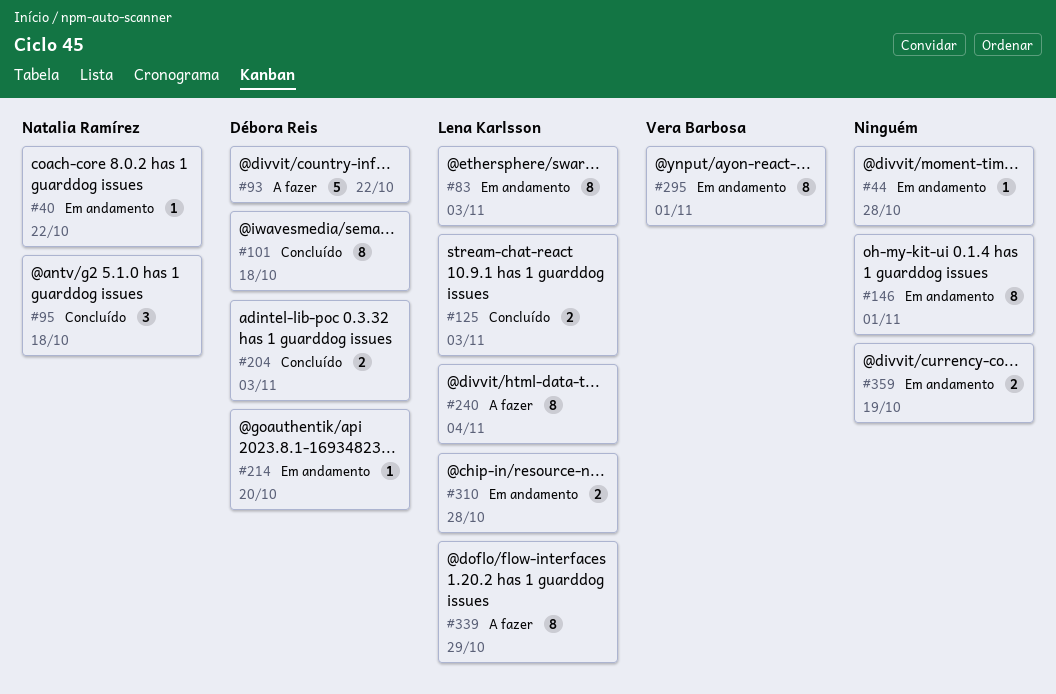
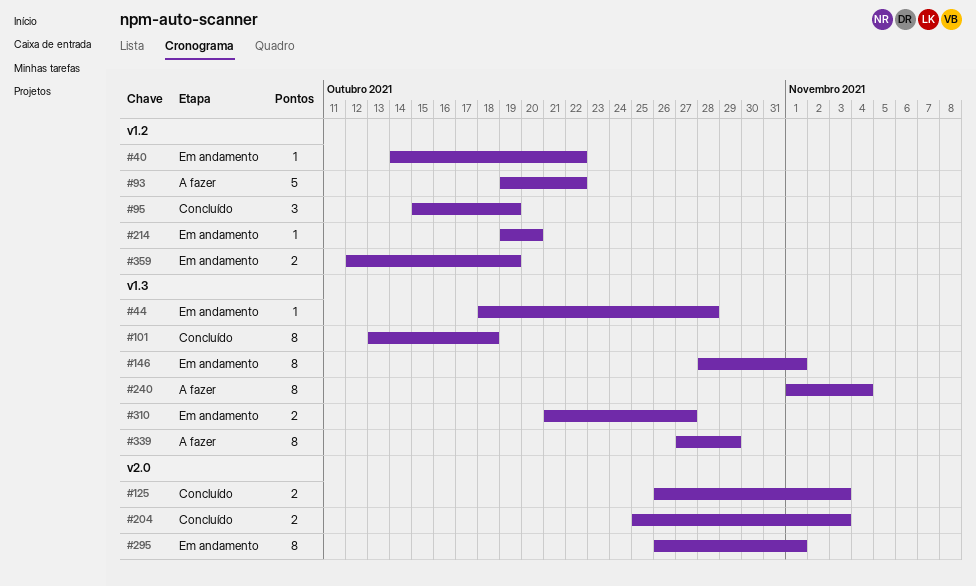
#83: present -> none
#95, due: Oct 18 -> Oct 19
#310, due: Oct 28 -> Oct 27

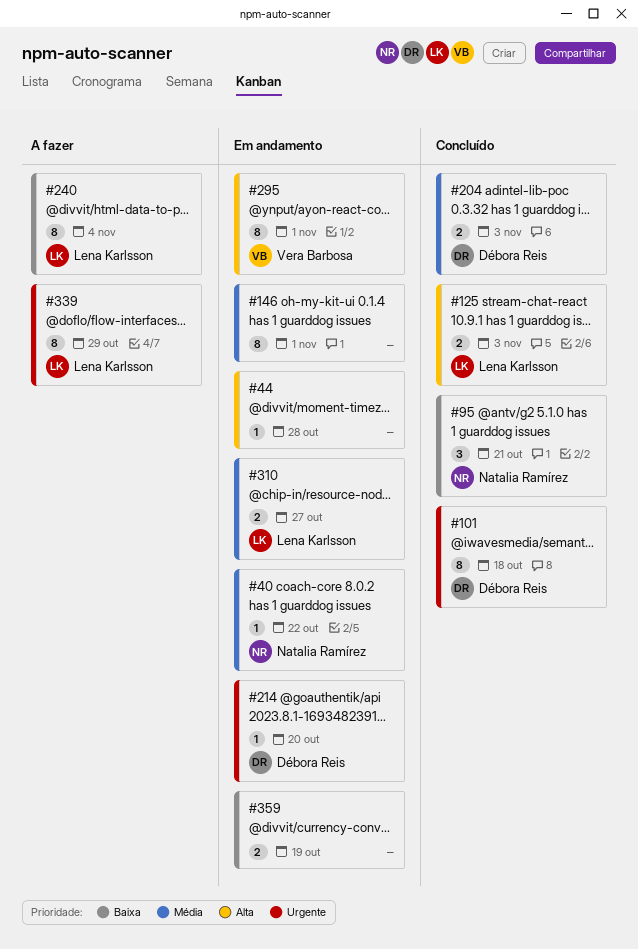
#93: present -> none
#95, due: Oct 19 -> Oct 21

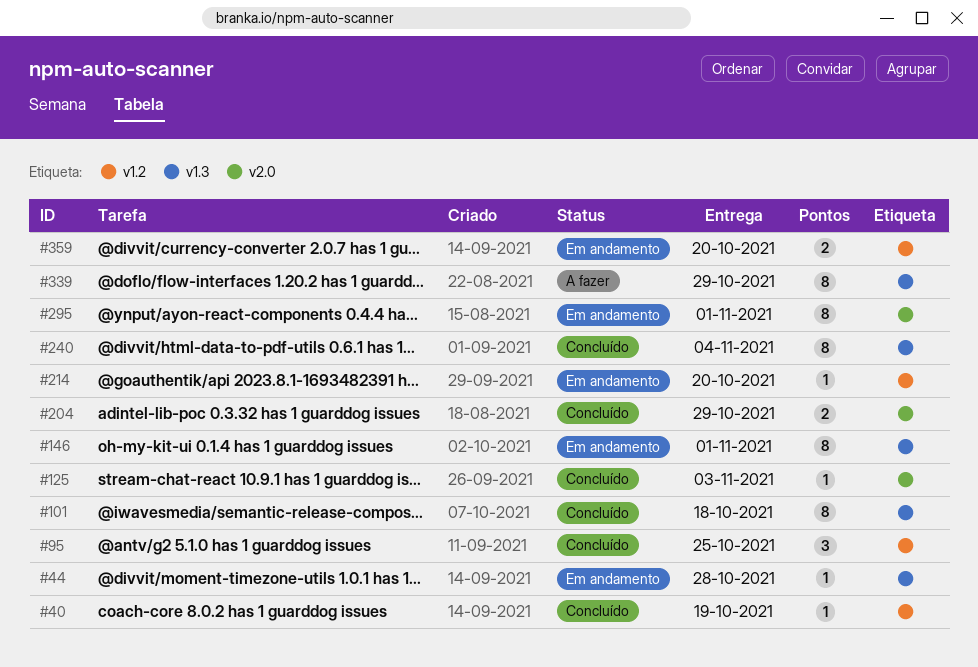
#40, status: Em andamento -> Concluído
#40, due: Oct 22 -> Oct 19
#95, due: Oct 21 -> Oct 25
#125, estimate: 2 -> 1
#204, due: Nov 3 -> Oct 29
#240, status: A fazer -> Concluído
#310: present -> none
#359, due: Oct 19 -> Oct 20

